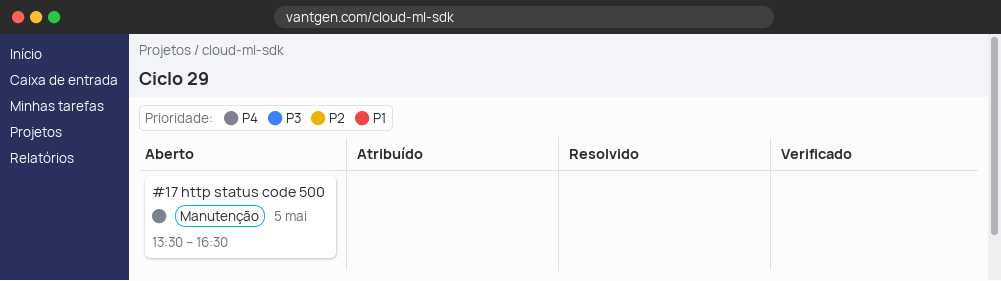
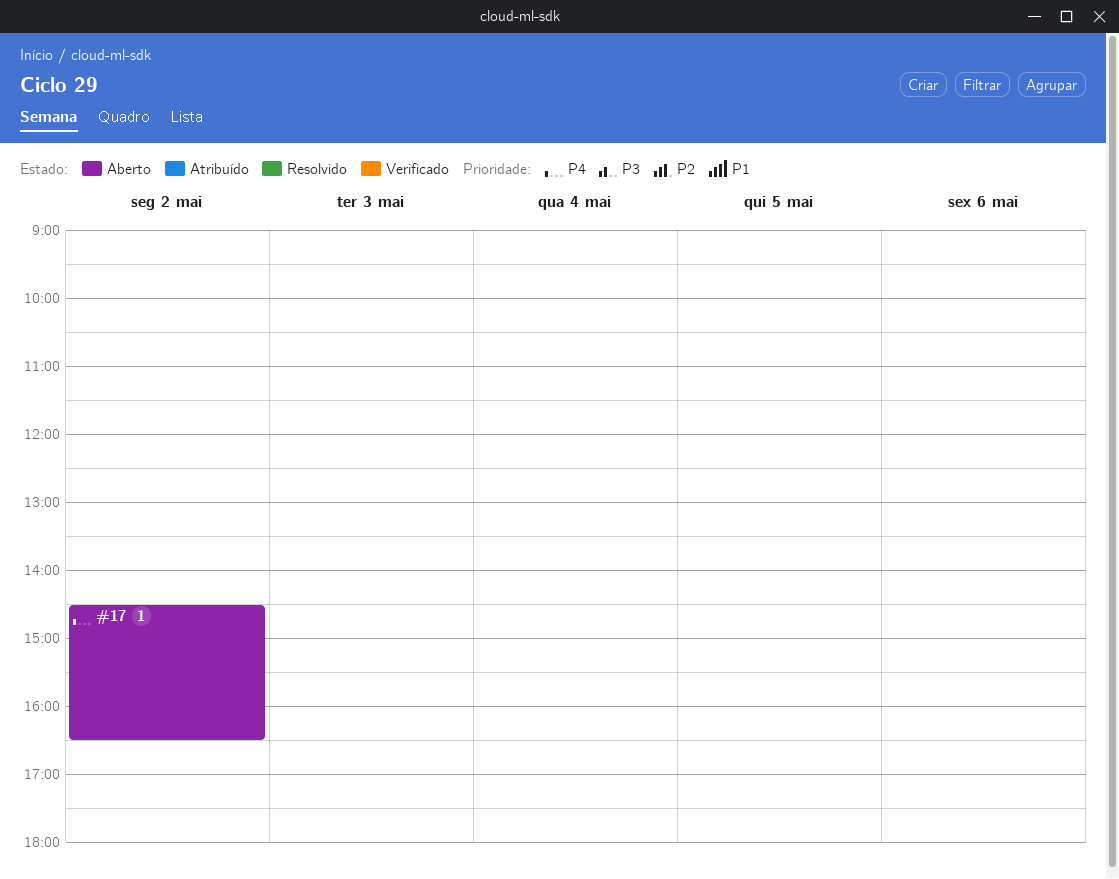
#17, day: May 5 -> May 2
#17, begins: 13:30 -> 14:30

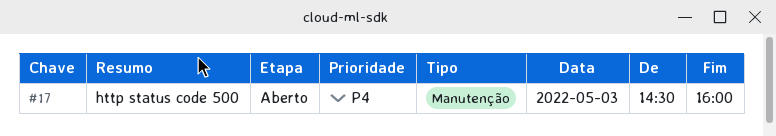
#17, day: May 2 -> May 3
#17, ends: 16:30 -> 16:00

